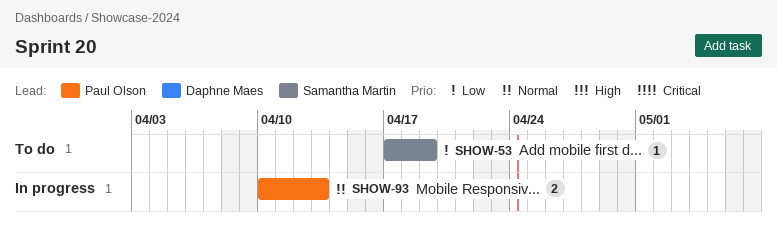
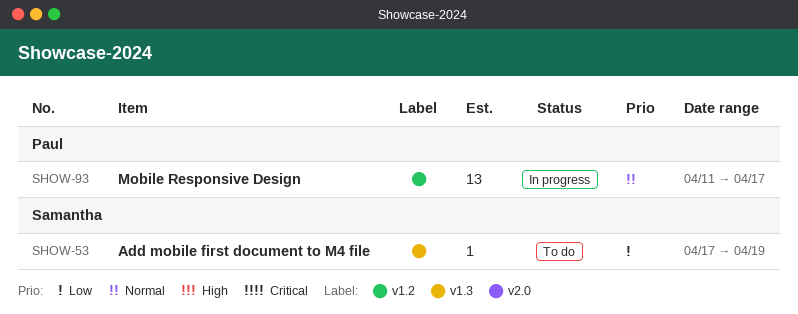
SHOW-93, estimate: 2 -> 13
SHOW-93, start: Apr 10 -> Apr 11
SHOW-93, due: Apr 13 -> Apr 17

